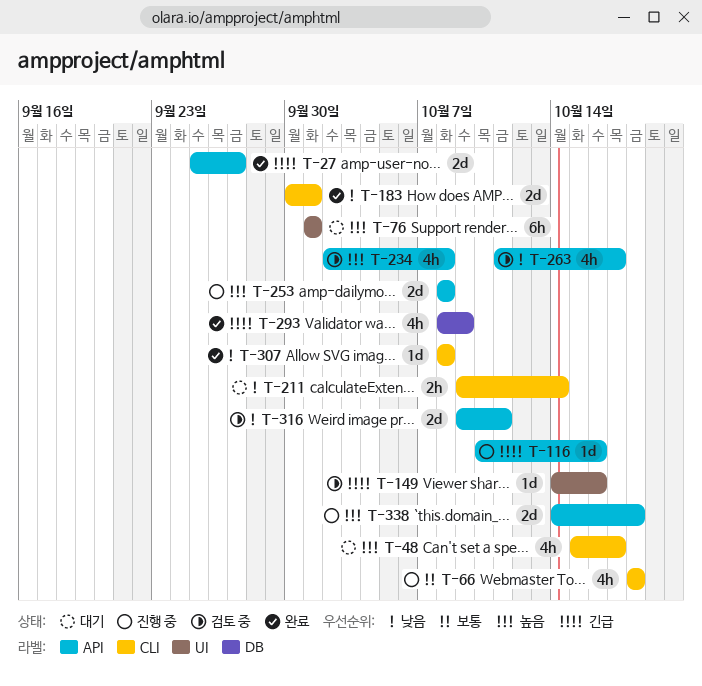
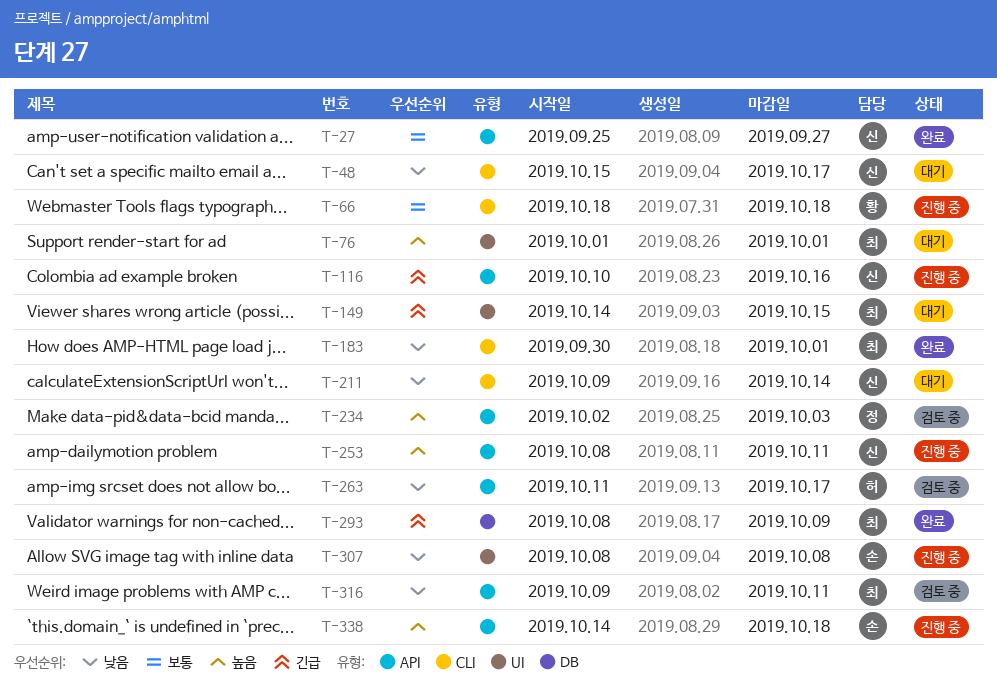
T-27, priority: 긴급 -> 보통
T-48, priority: 높음 -> 낮음
T-149, status: 검토 중 -> 대기
T-149, due: Oct 16 -> Oct 15
T-234, due: Oct 8 -> Oct 3
T-253, due: Oct 8 -> Oct 11
T-307, status: 완료 -> 진행 중
T-307, label: CLI -> UI

